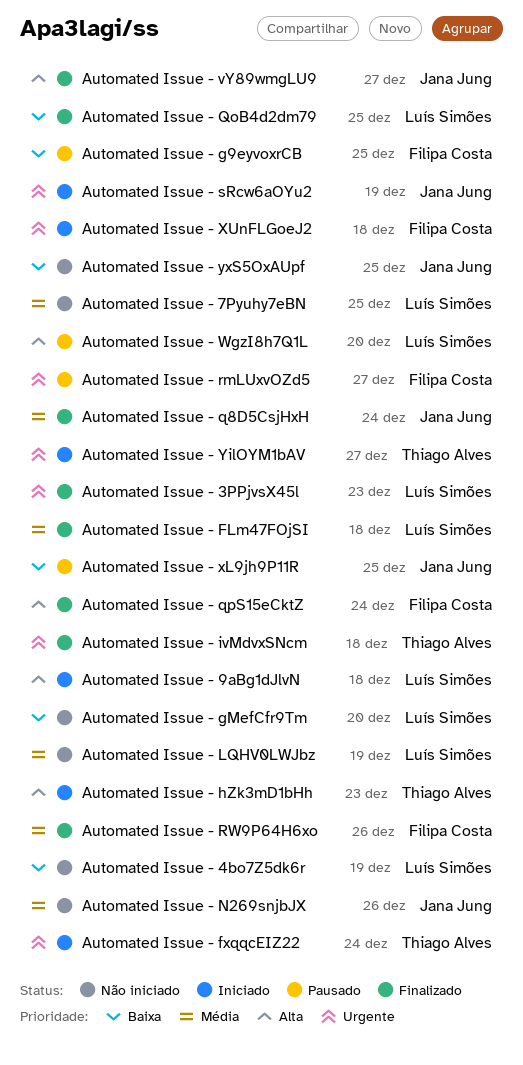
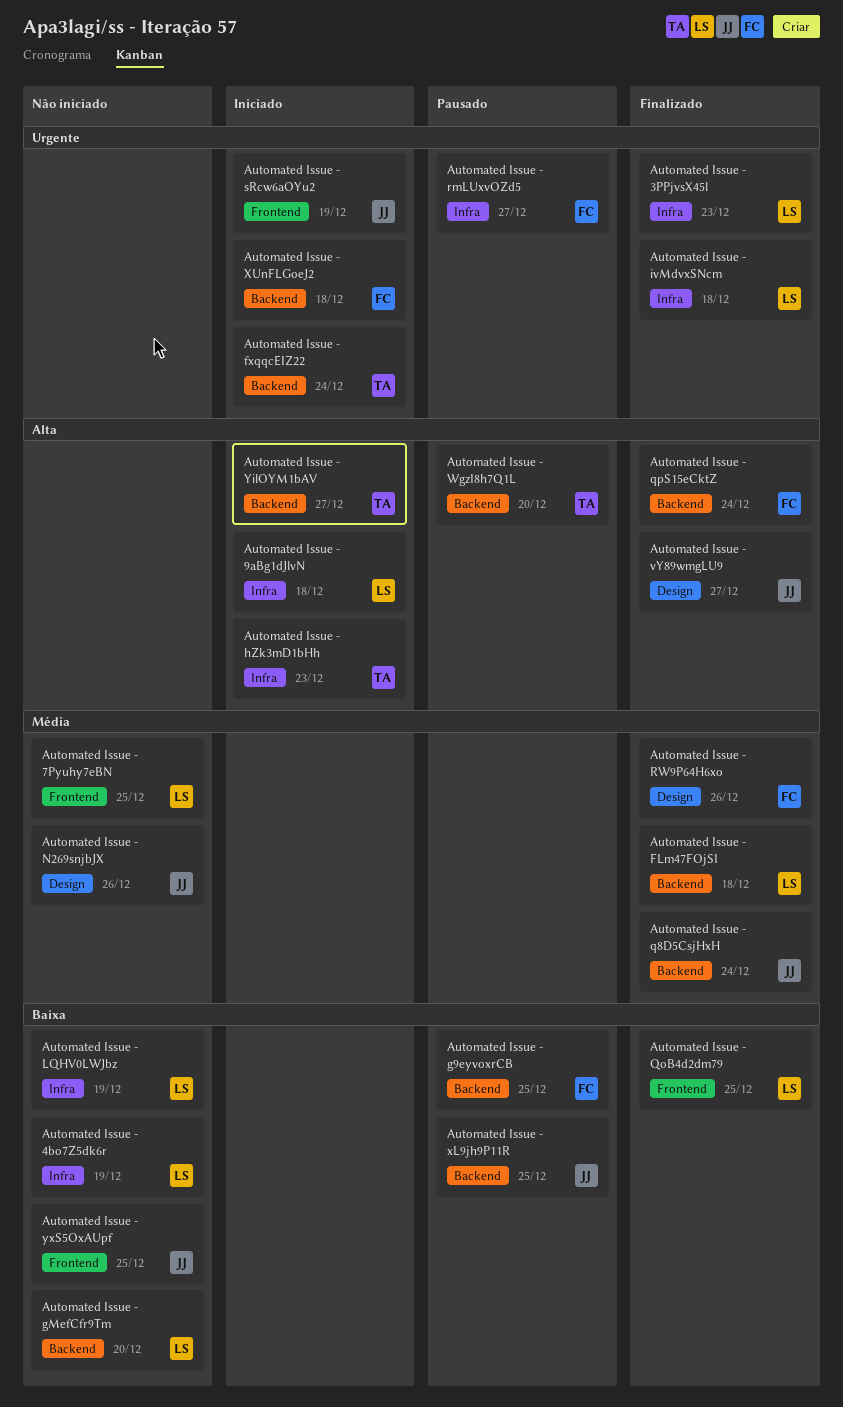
Automated Issue - ivMdvxSNcm, owner: Thiago Alves -> Luís Simões
Automated Issue - LQHV0LWJbz, priority: Média -> Baixa
Automated Issue - WgzI8h7Q1L, owner: Luís Simões -> Thiago Alves
Automated Issue - YilOYM1bAV, priority: Urgente -> Alta

